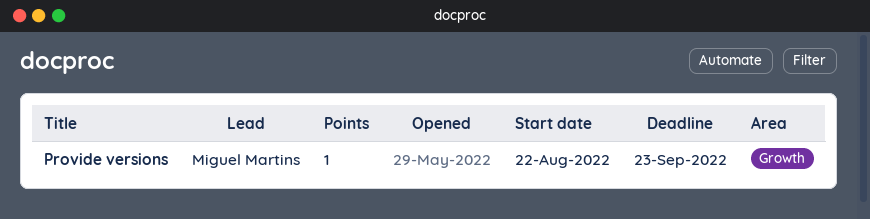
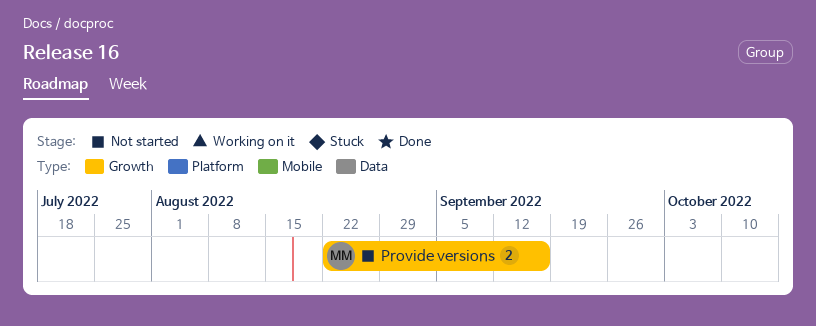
Provide versions, estimate: 1 -> 2
Provide versions, due: Sep 23 -> Sep 16

